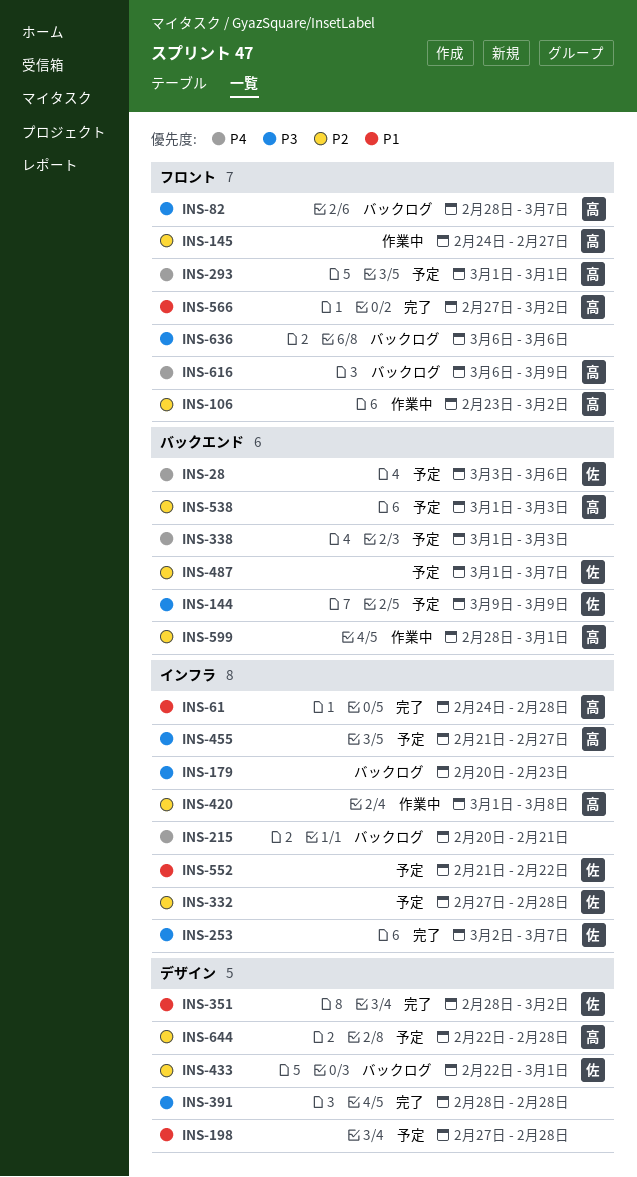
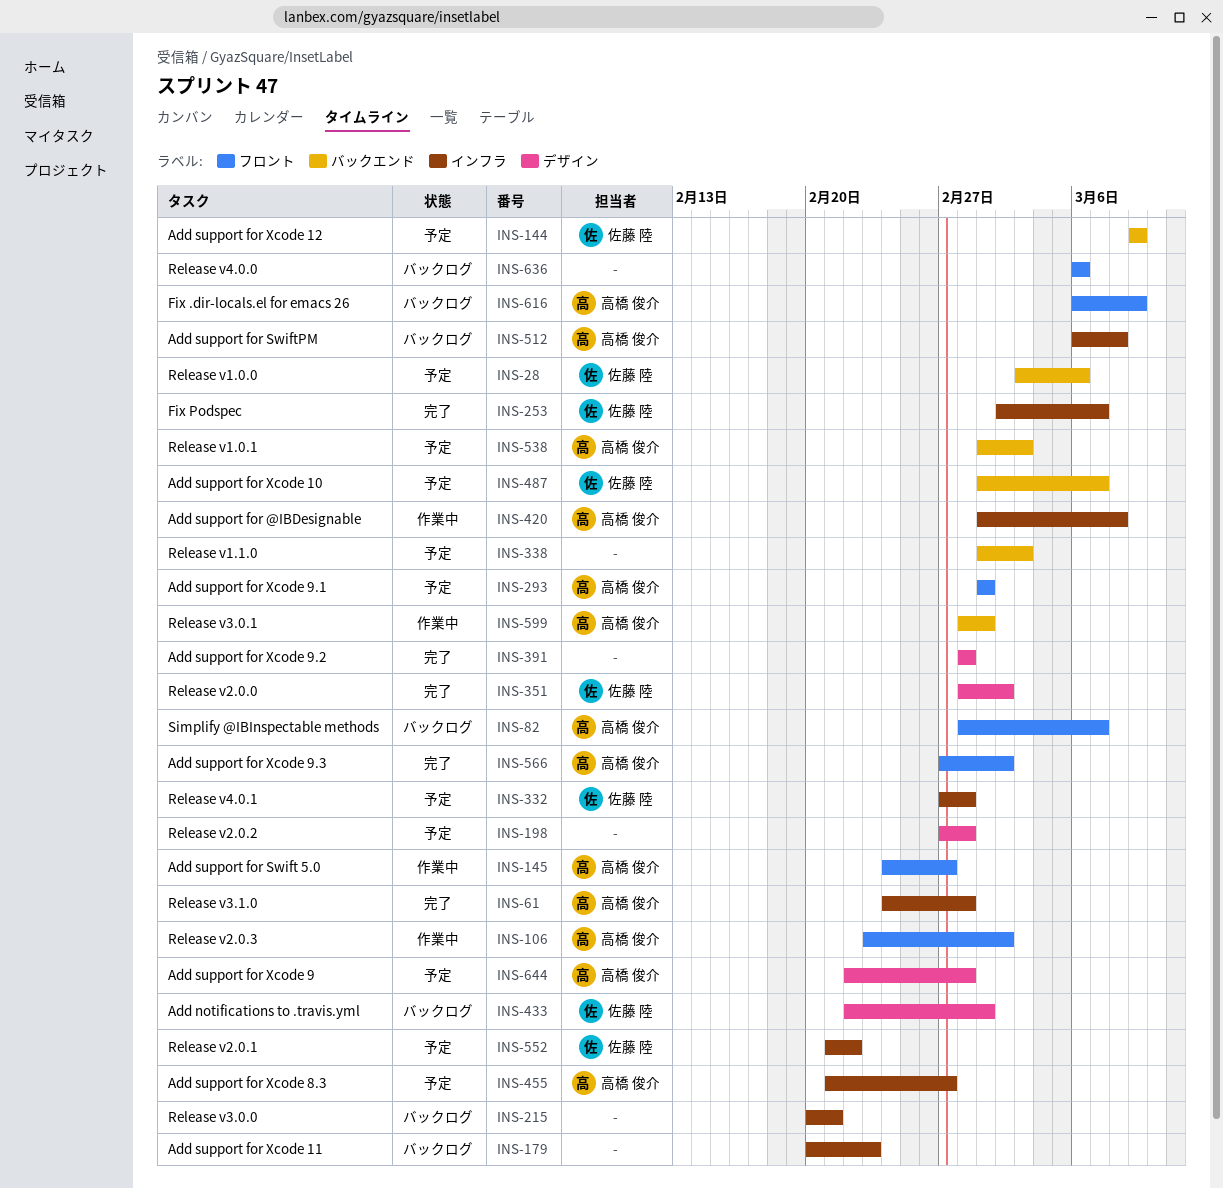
INS-512: none -> present

